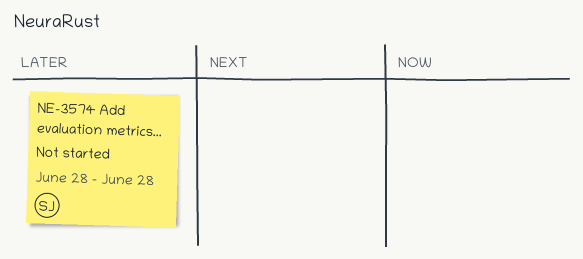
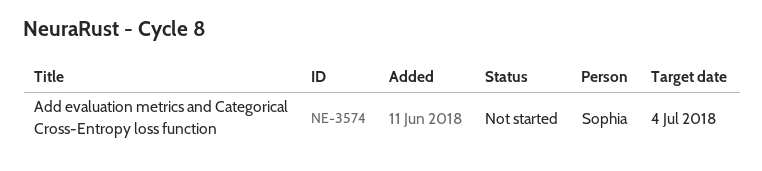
NE-3574, due: Jun 28 -> Jul 4

